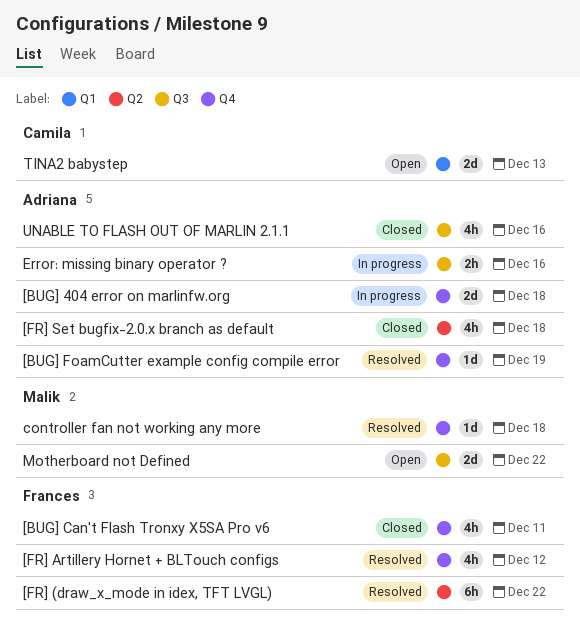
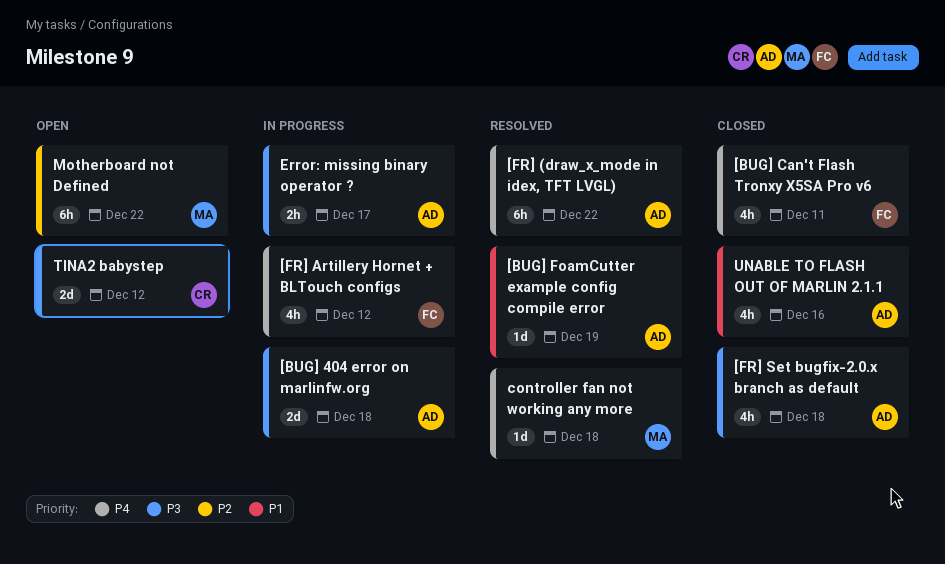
[FR] (draw_x_mode in idex, TFT LVGL), owner: Frances -> Adriana
[FR] Artillery Hornet + BLTouch configs, status: Resolved -> In progress
Error: missing binary operator ?, due: Dec 16 -> Dec 17
Motherboard not Defined, estimate: 2d -> 6h
TINA2 babystep, due: Dec 13 -> Dec 12

